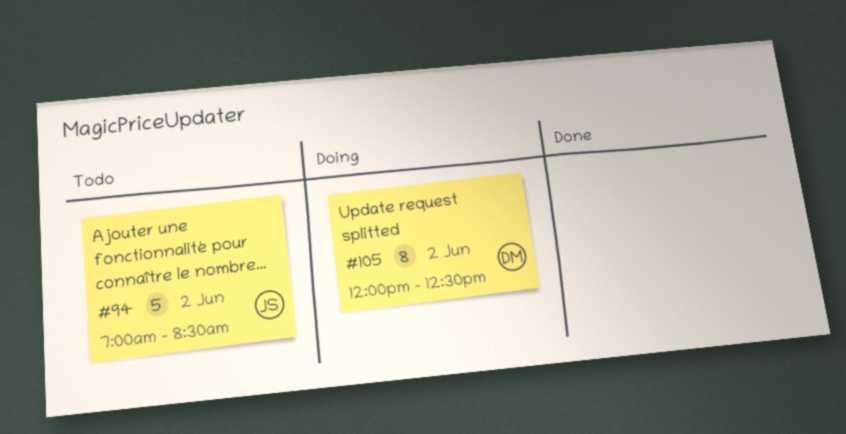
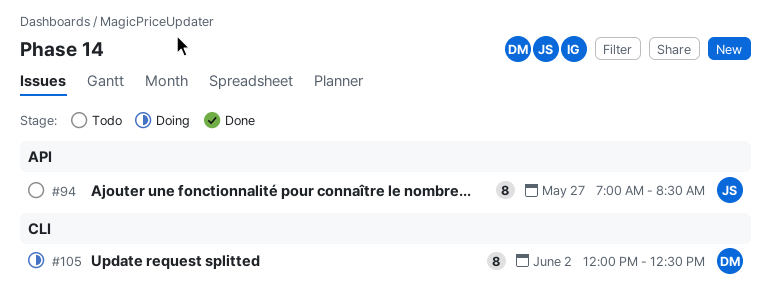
#94, estimate: 5 -> 8
#94, day: Jun 2 -> May 27

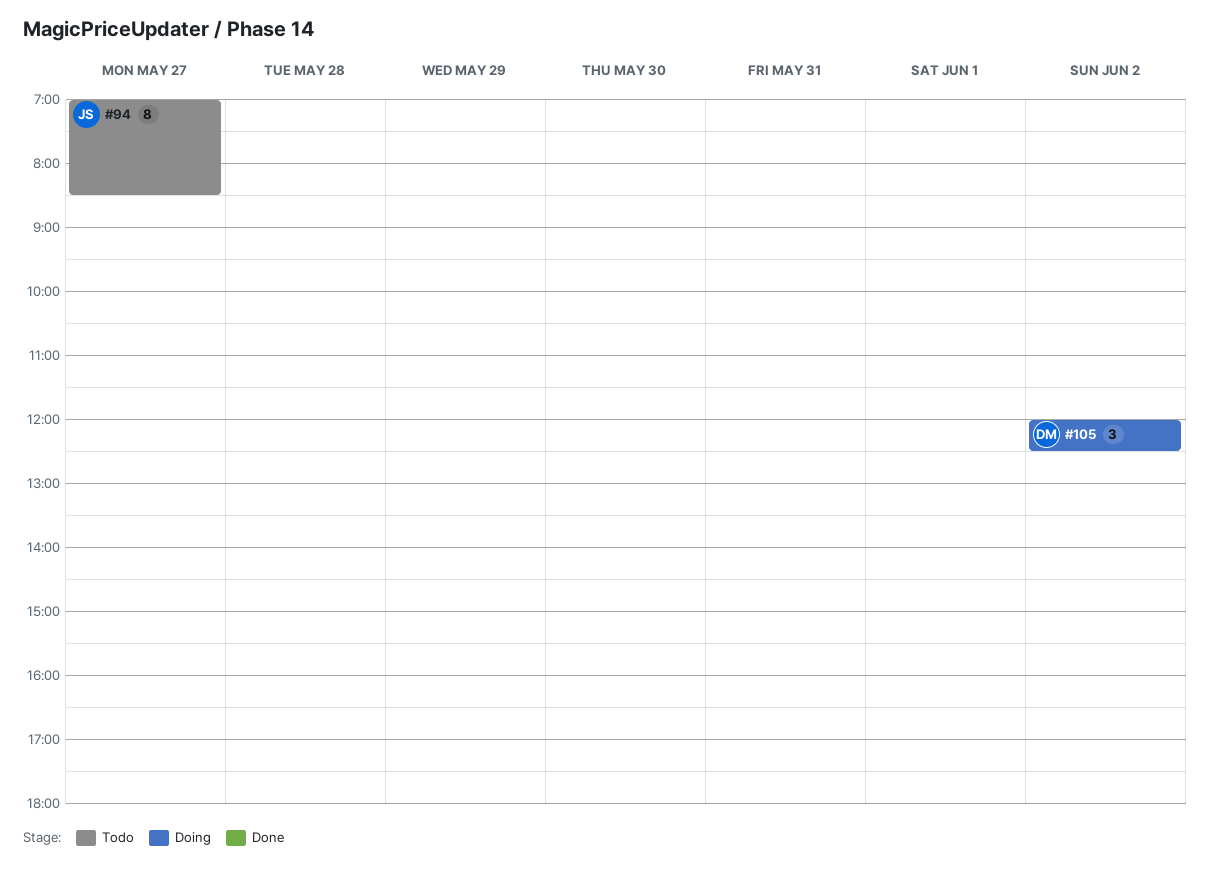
#105, estimate: 8 -> 3

